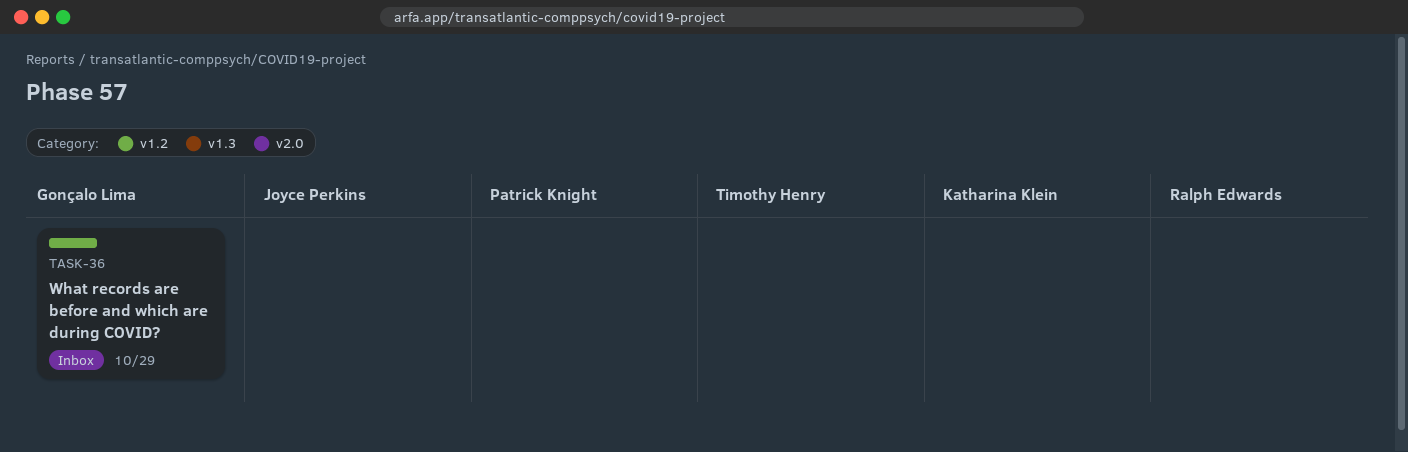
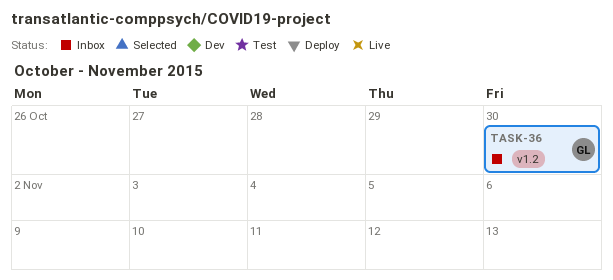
TASK-36, due: Oct 29 -> Oct 30

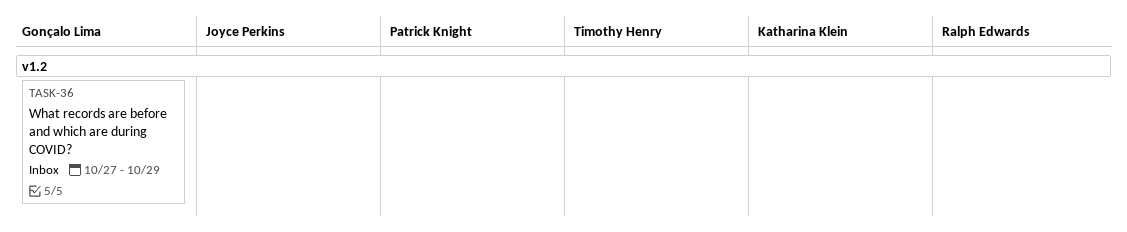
TASK-36, due: Oct 30 -> Oct 29

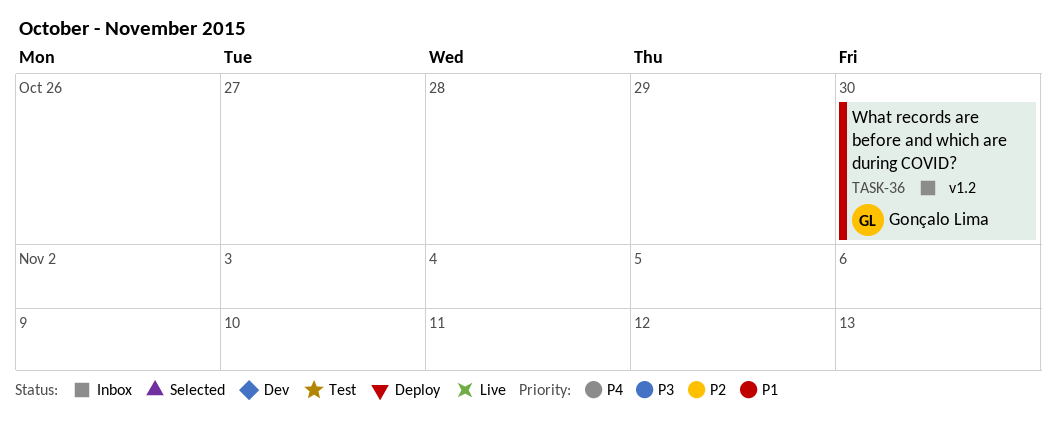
TASK-36, due: Oct 29 -> Oct 30

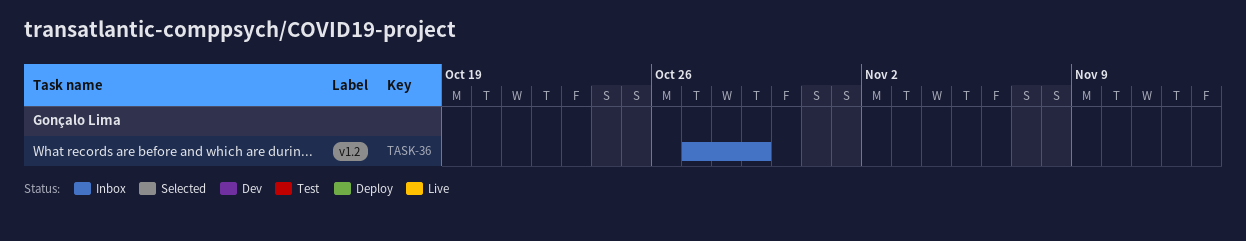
TASK-36, due: Oct 30 -> Oct 29

